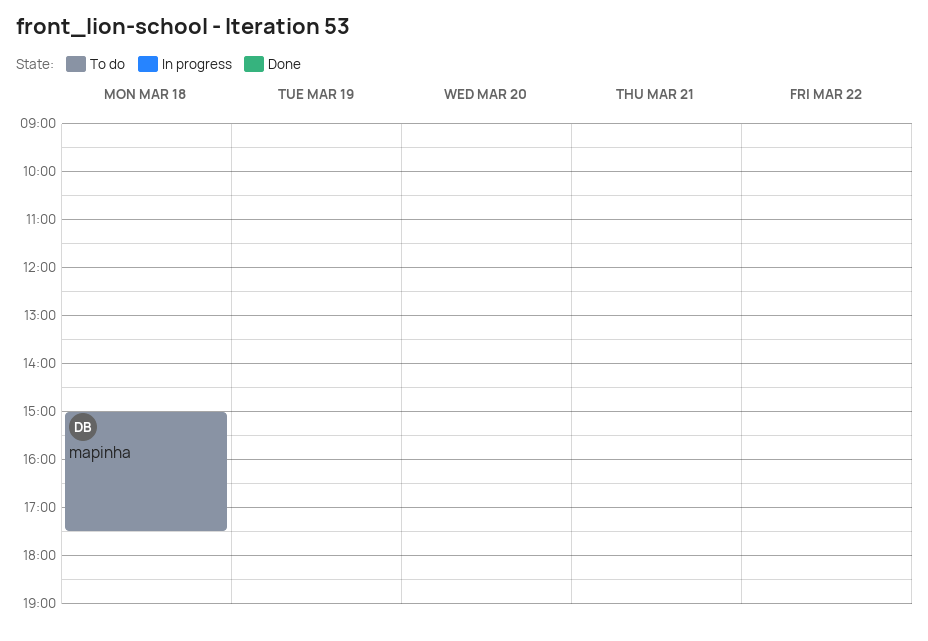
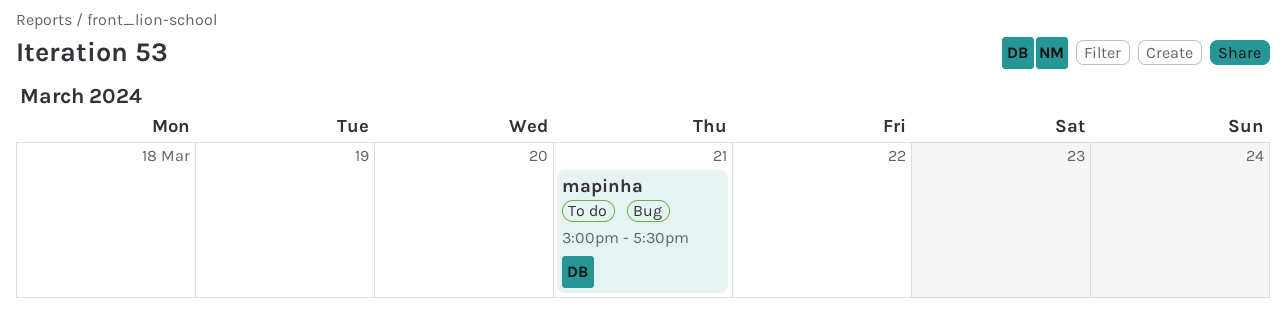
mapinha, day: Mar 18 -> Mar 21

